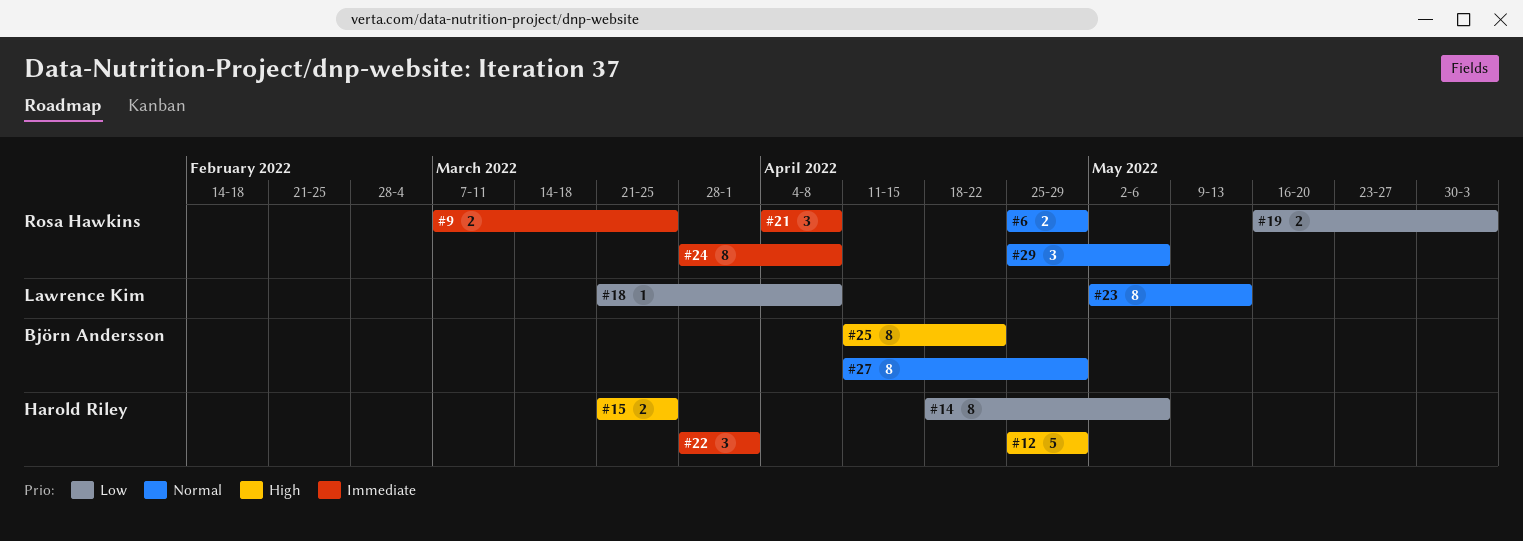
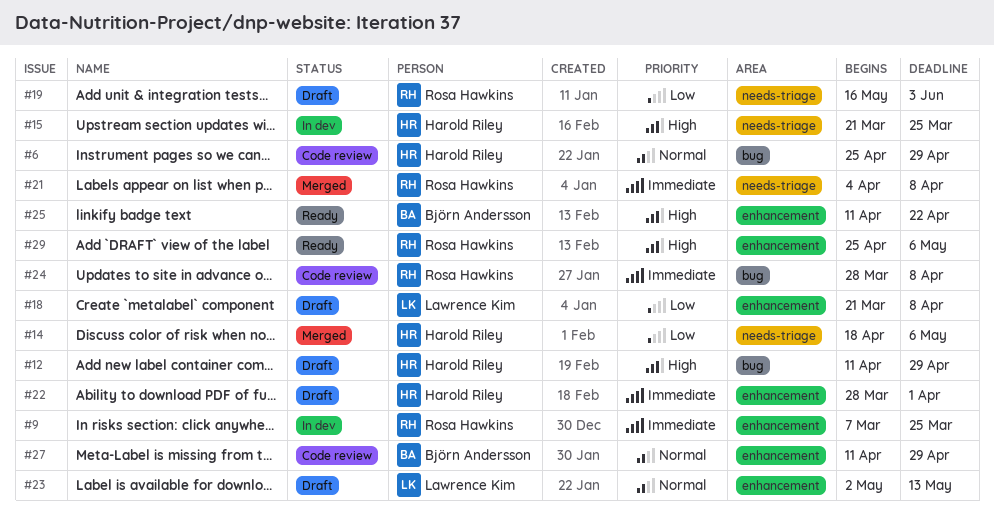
#6, owner: Rosa Hawkins -> Harold Riley
#12, start: Apr 25 -> Apr 11
#29, priority: Normal -> High

